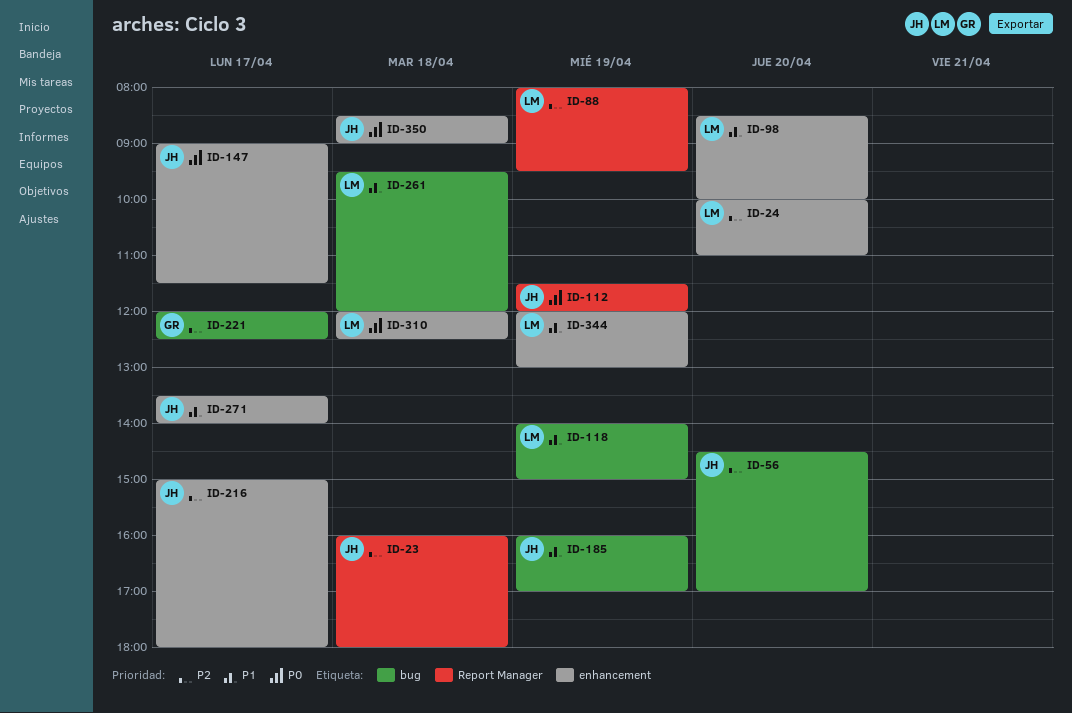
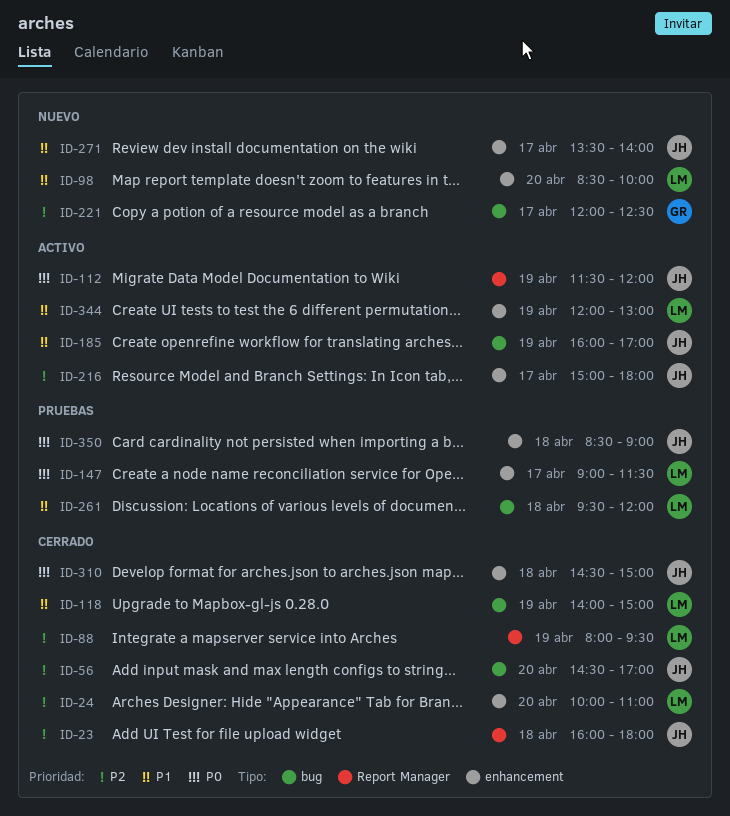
ID-147, owner: JH -> LM
ID-310, owner: LM -> JH
ID-310, begins: 12:00 -> 14:30
ID-310, ends: 12:30 -> 15:00

